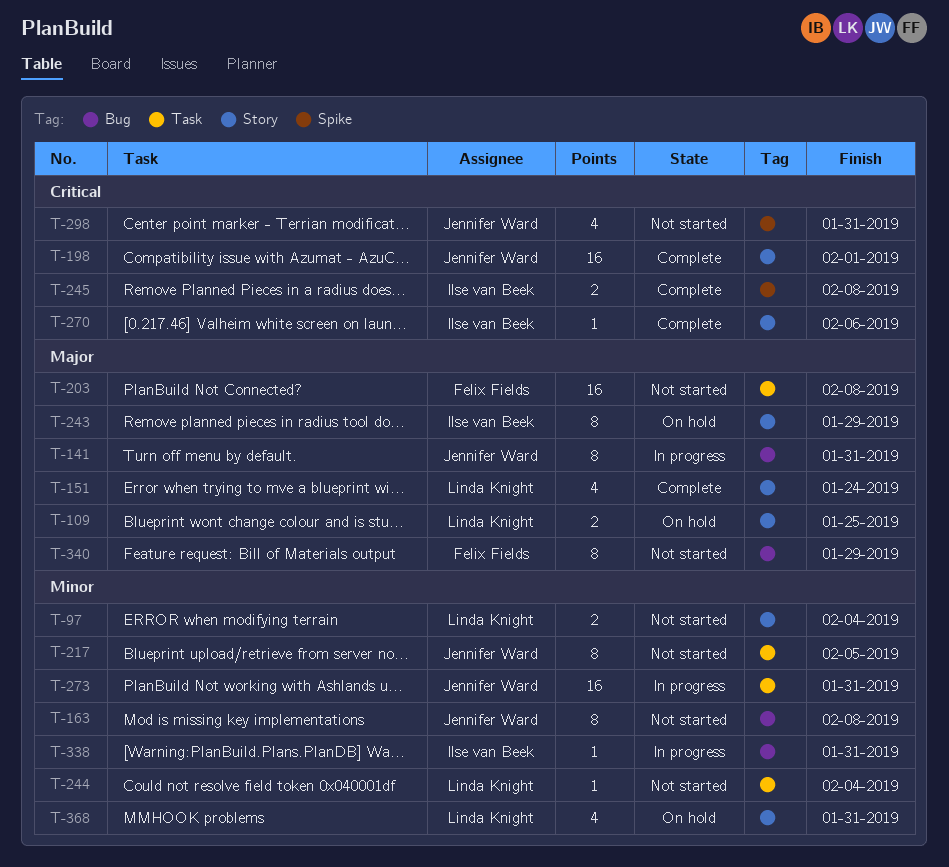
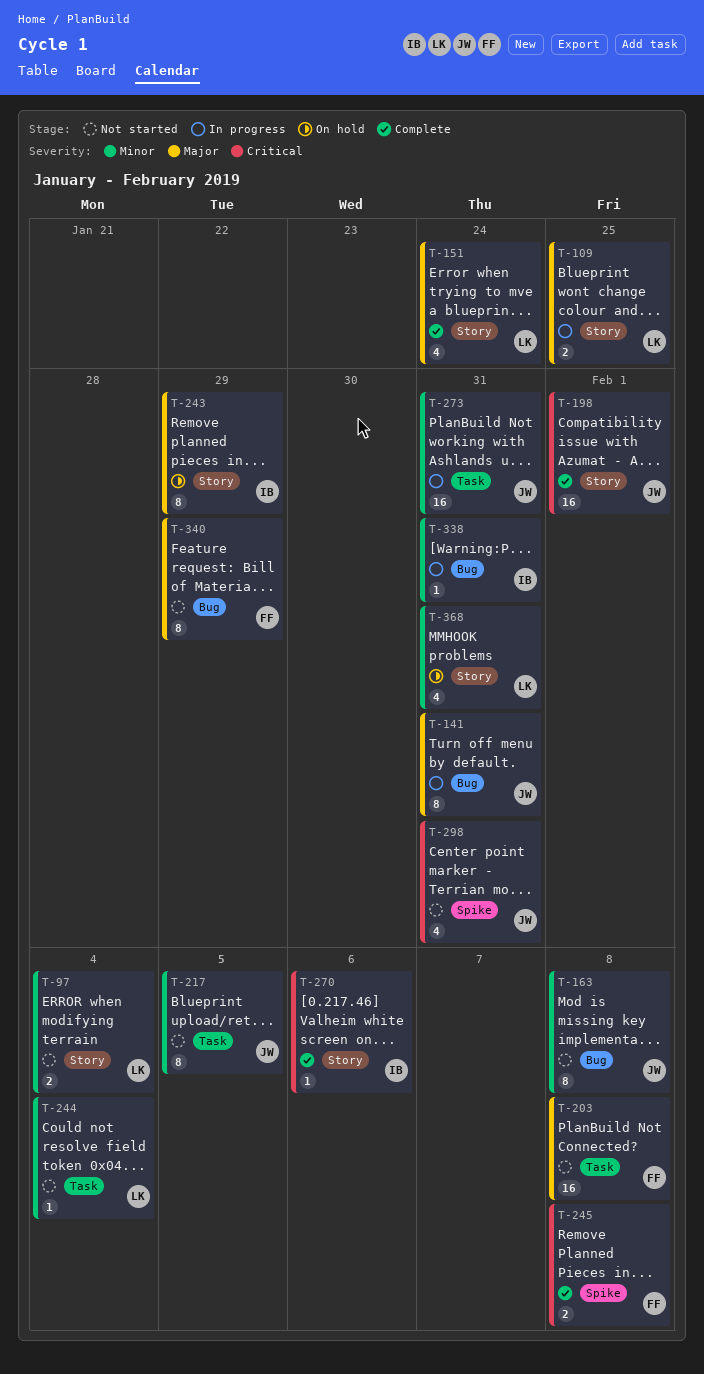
T-109, status: On hold -> In progress
T-245, owner: Ilse van Beek -> Felix Fields

